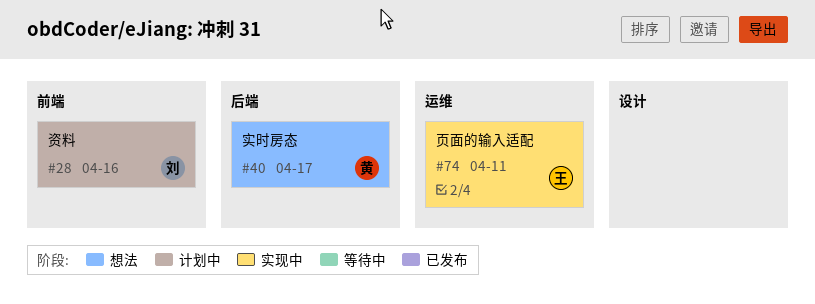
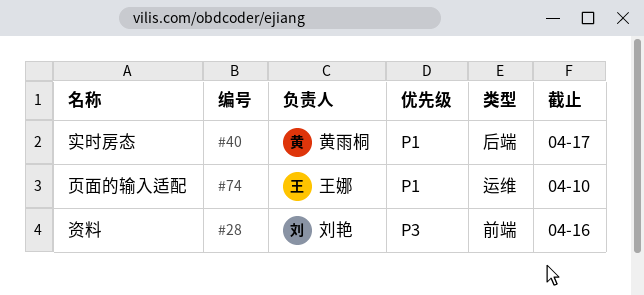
#74, due: Apr 11 -> Apr 10

